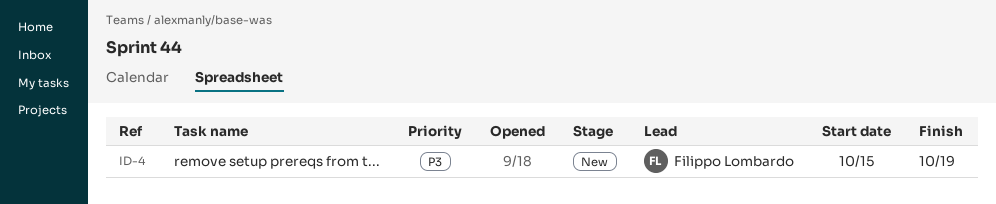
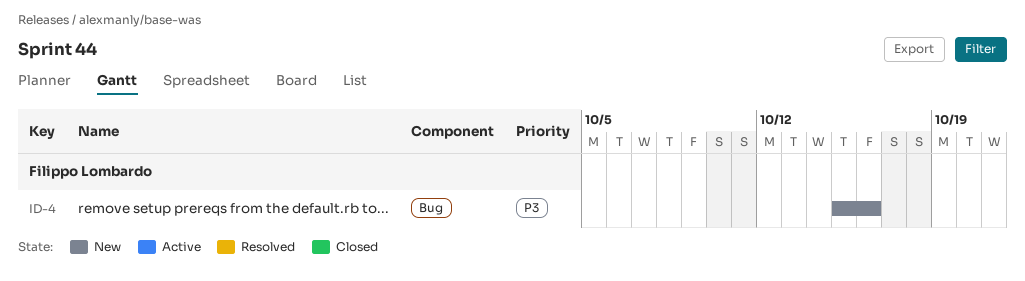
ID-4, due: Oct 19 -> Oct 16

